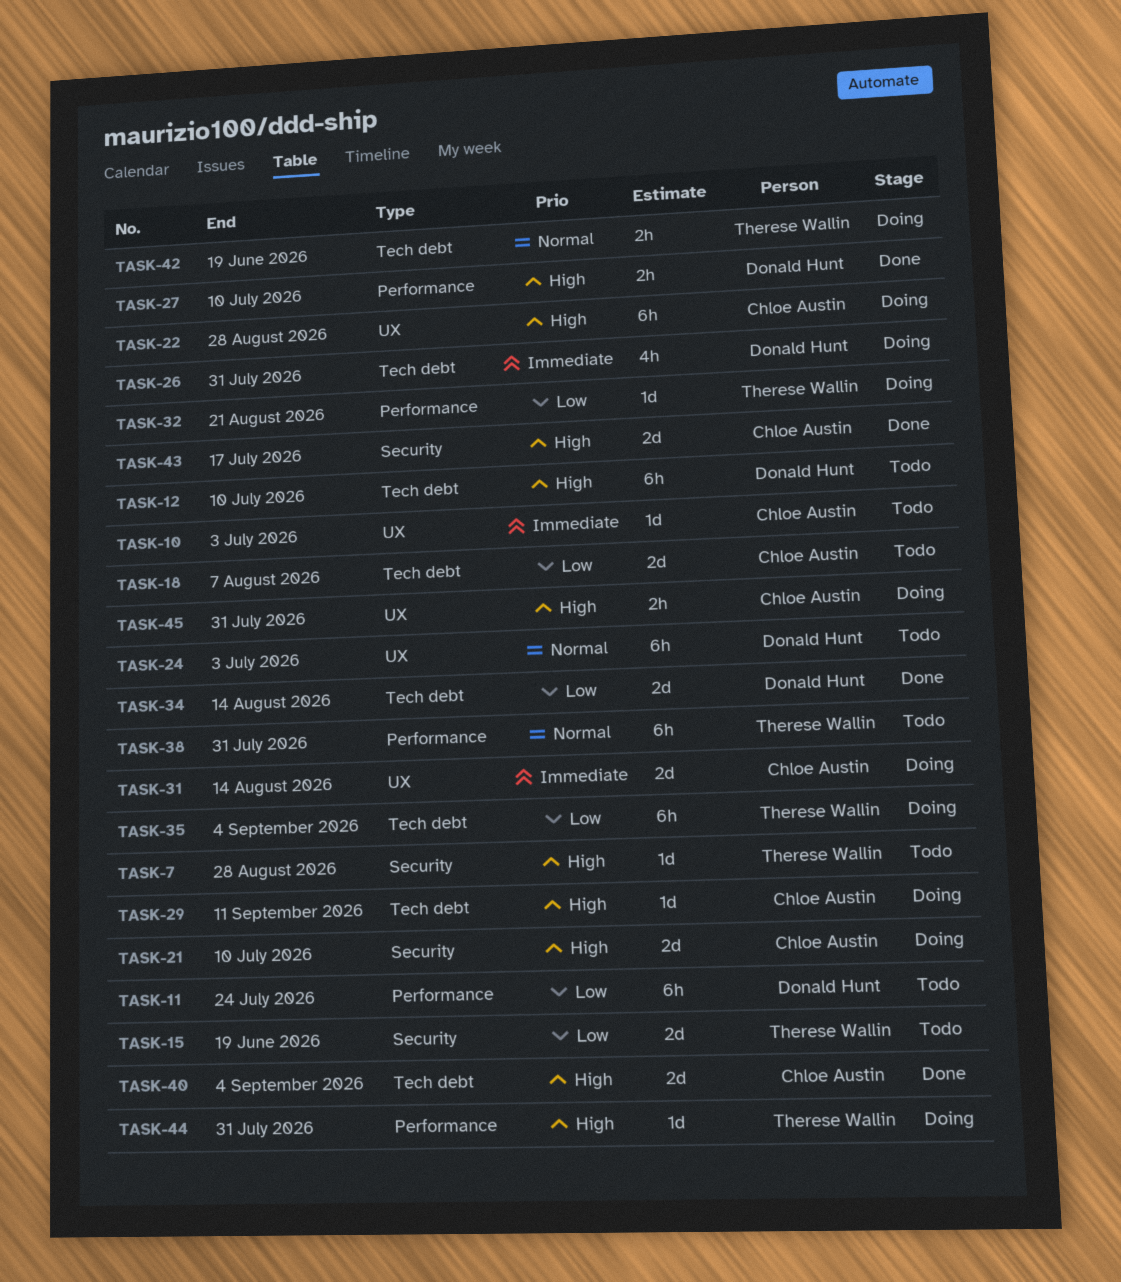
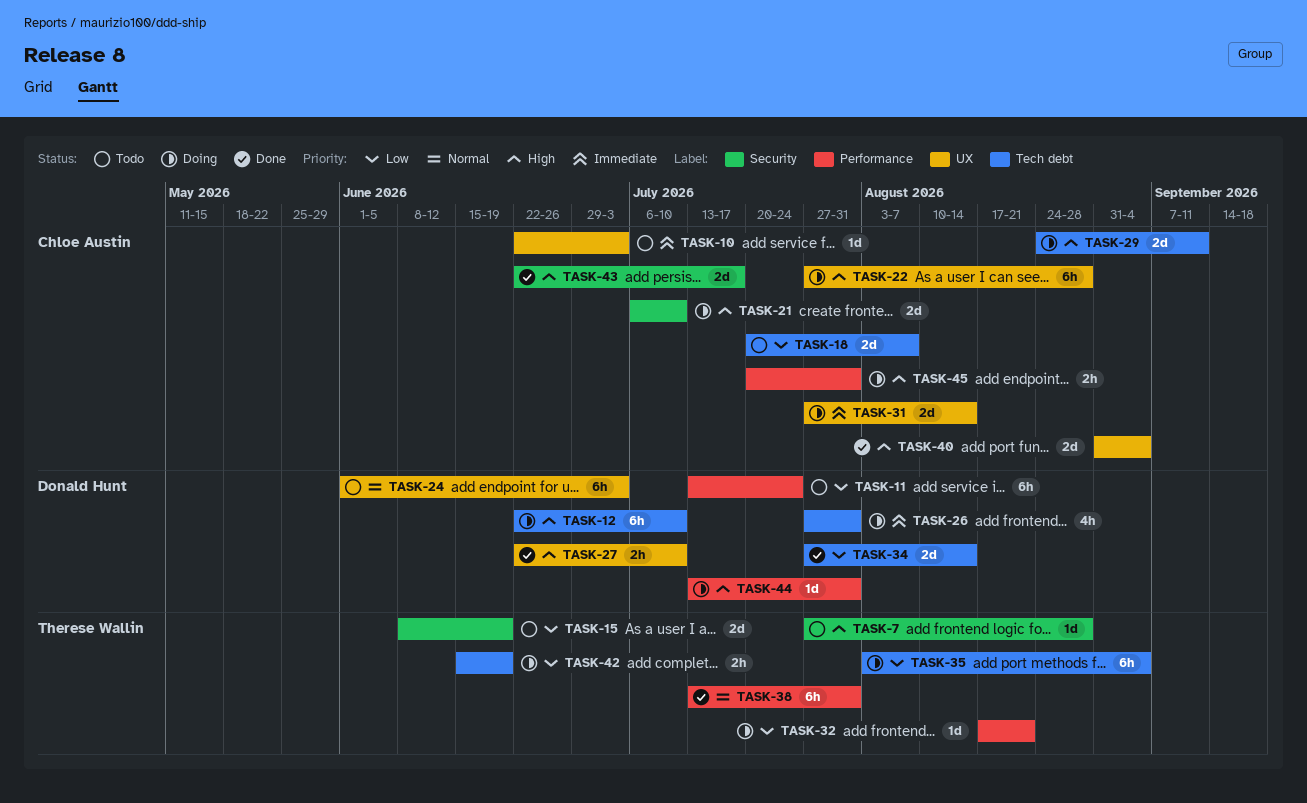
TASK-12, status: Todo -> Doing
TASK-27, label: Performance -> UX
TASK-29, estimate: 1d -> 2d
TASK-38, status: Todo -> Done
TASK-40, label: Tech debt -> UX
TASK-42, priority: Normal -> Low
TASK-44, owner: Therese Wallin -> Donald Hunt
TASK-45, label: UX -> Performance

